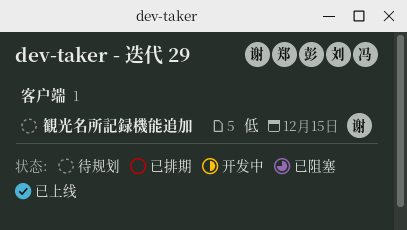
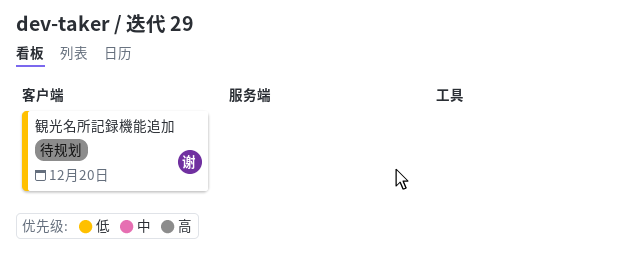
観光名所記録機能追加, due: Dec 15 -> Dec 20

